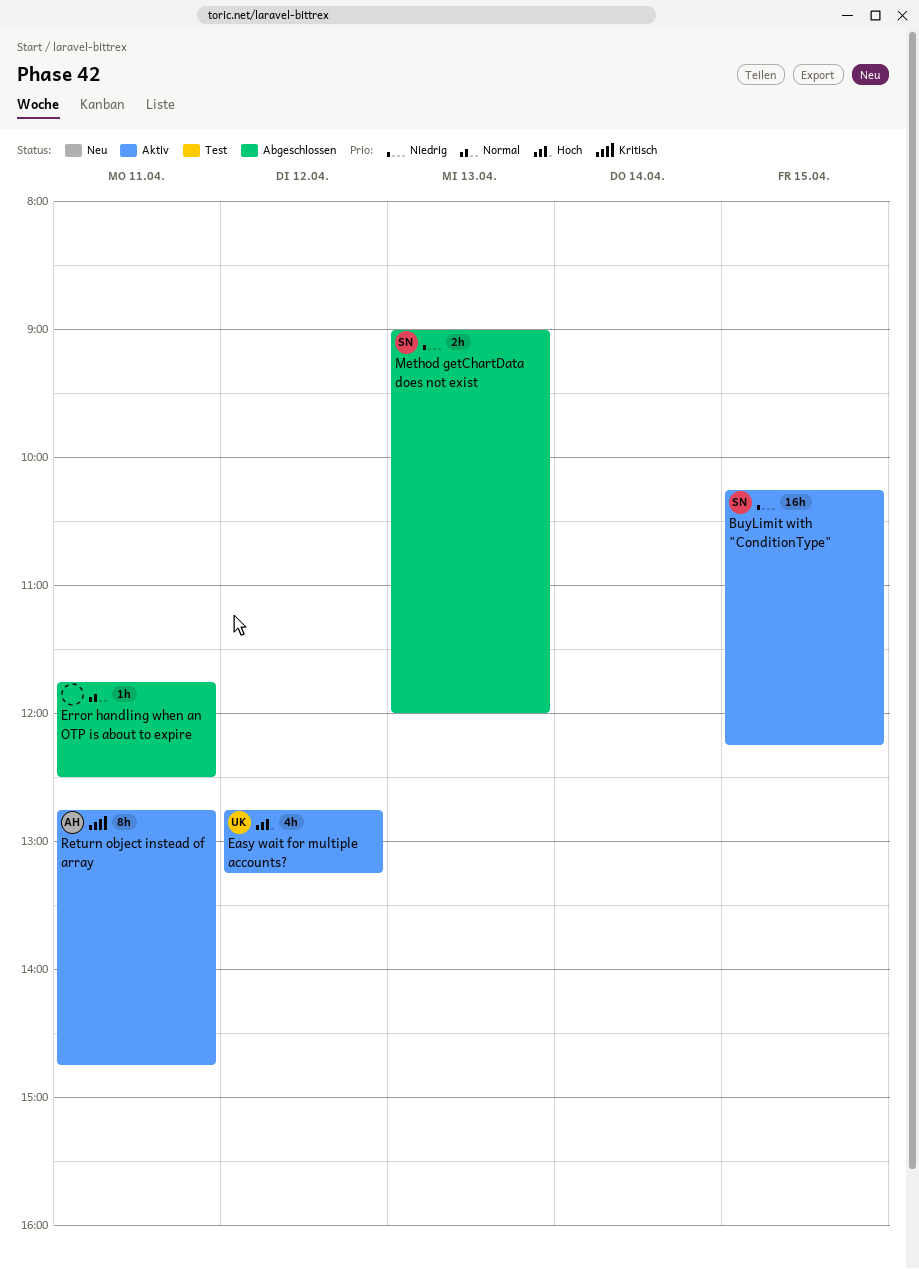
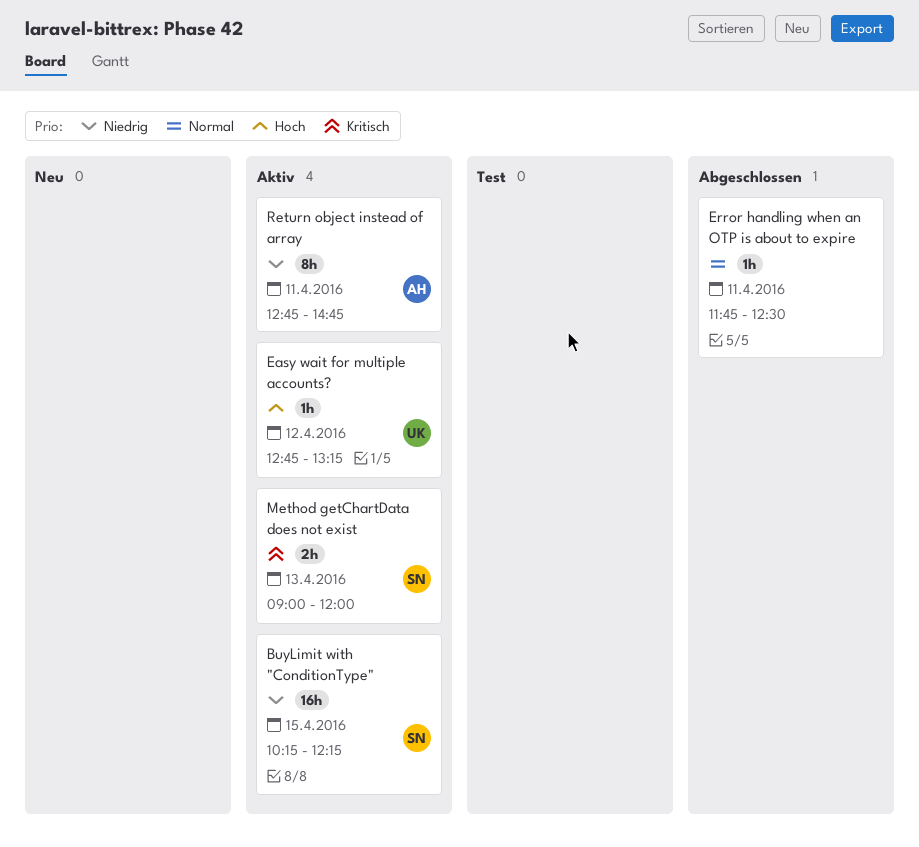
Easy wait for multiple accounts?, estimate: 4h -> 1h
Method getChartData does not exist, status: Abgeschlossen -> Aktiv
Method getChartData does not exist, priority: Niedrig -> Kritisch
Return object instead of array, priority: Kritisch -> Niedrig

